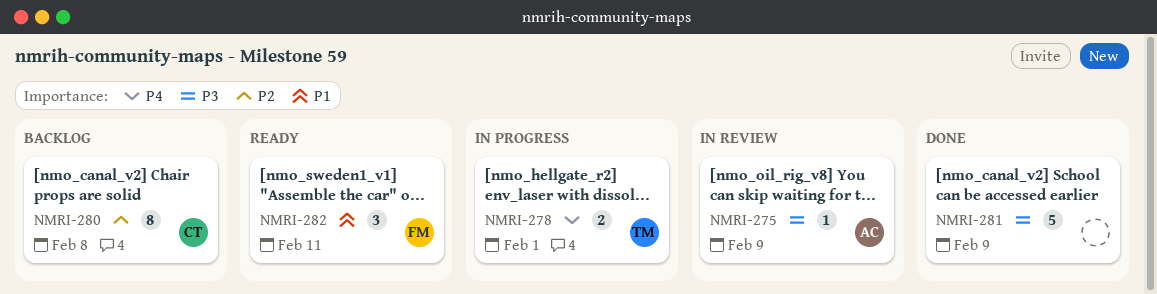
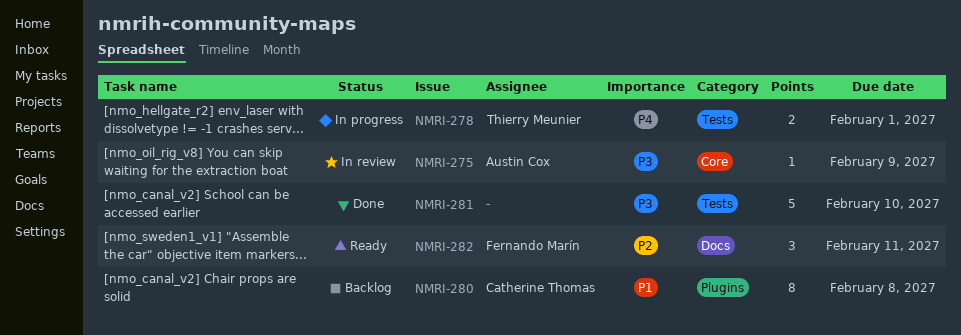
NMRI-280, priority: P2 -> P1
NMRI-281, due: Feb 9 -> Feb 10
NMRI-282, priority: P1 -> P2

